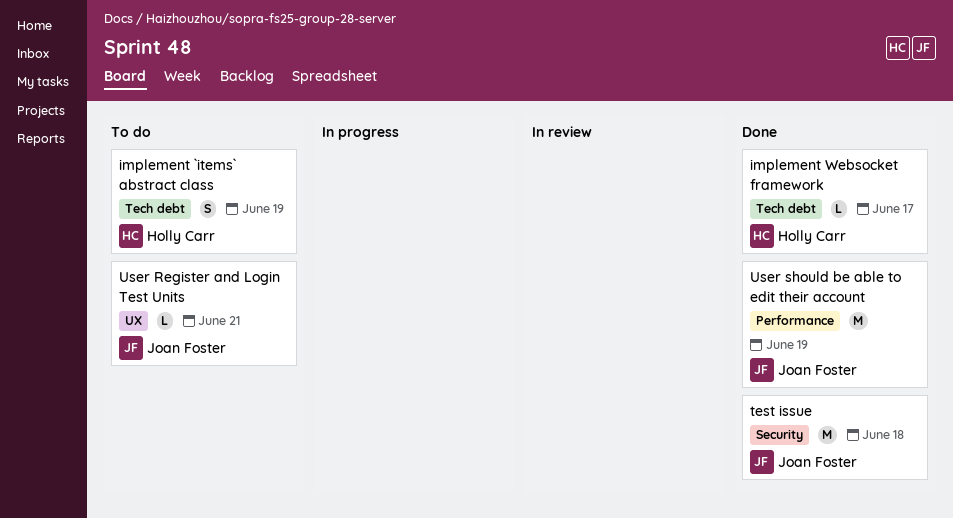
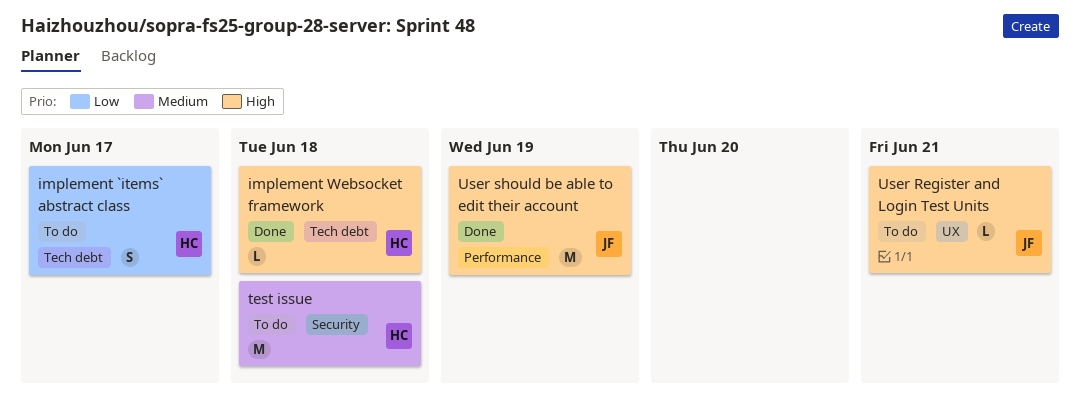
implement `items` abstract class, due: Jun 19 -> Jun 17
implement Websocket framework, due: Jun 17 -> Jun 18
test issue, status: Done -> To do
test issue, owner: Joan Foster -> Holly Carr

